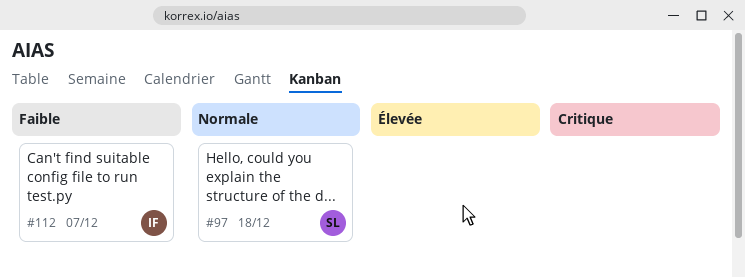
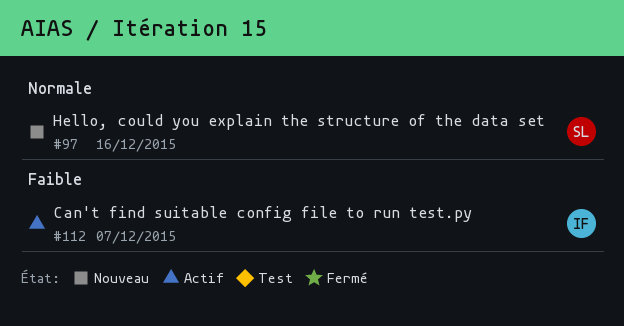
#97, due: Dec 18 -> Dec 16

